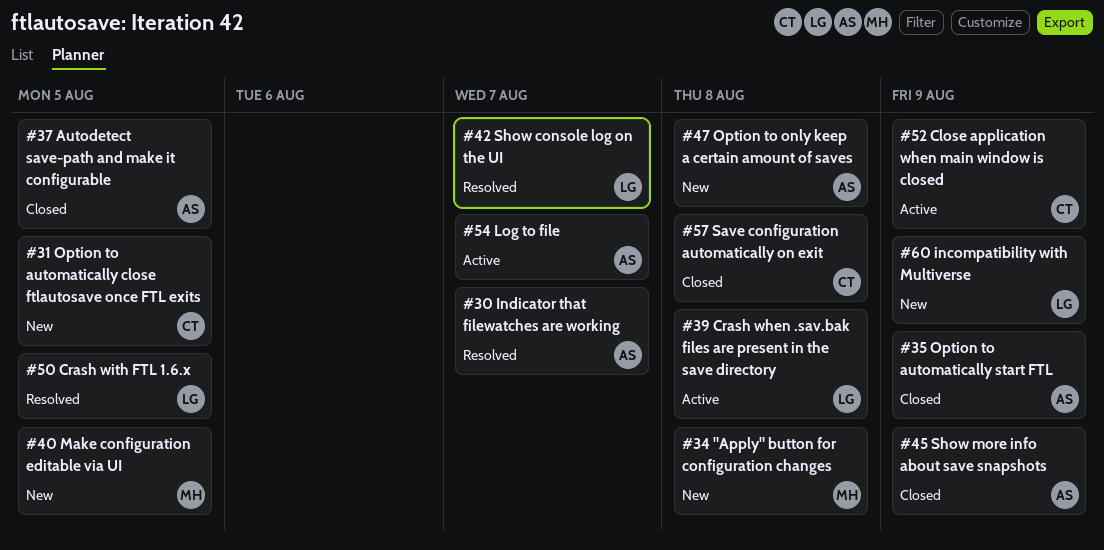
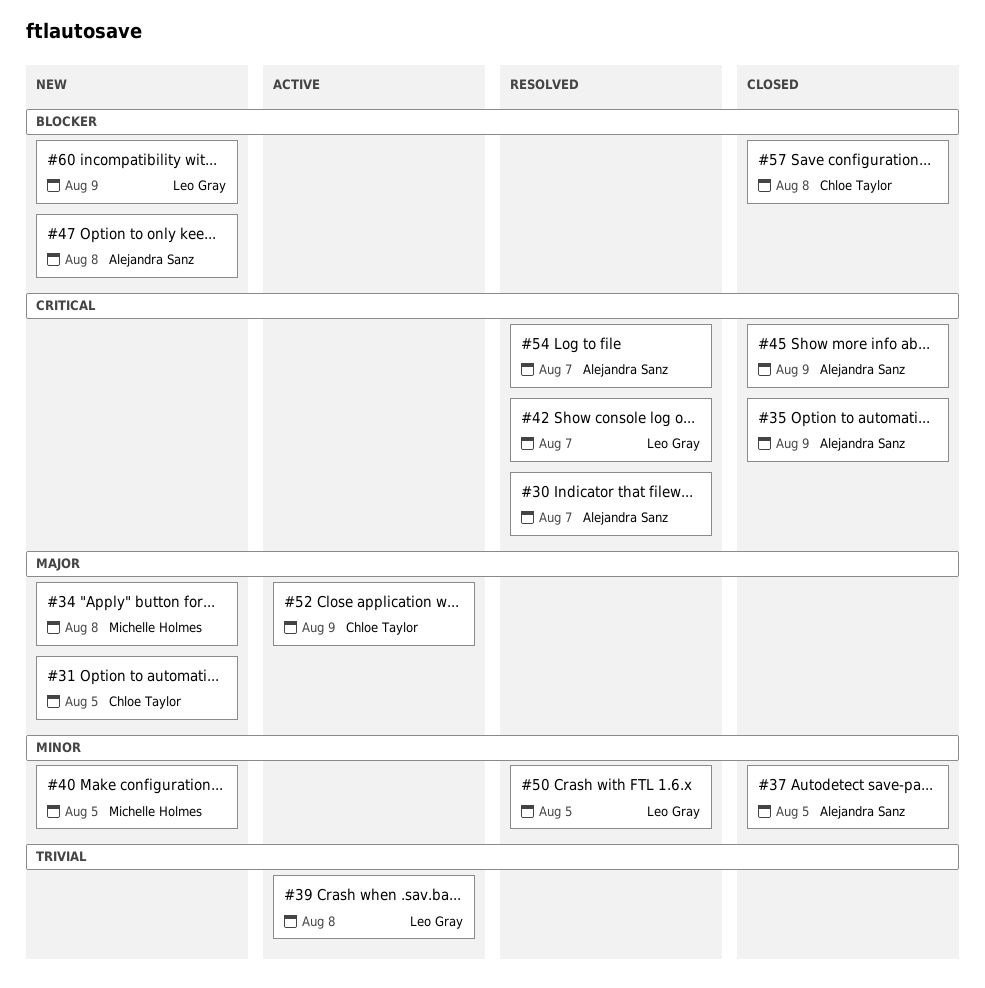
#54, status: Active -> Resolved

